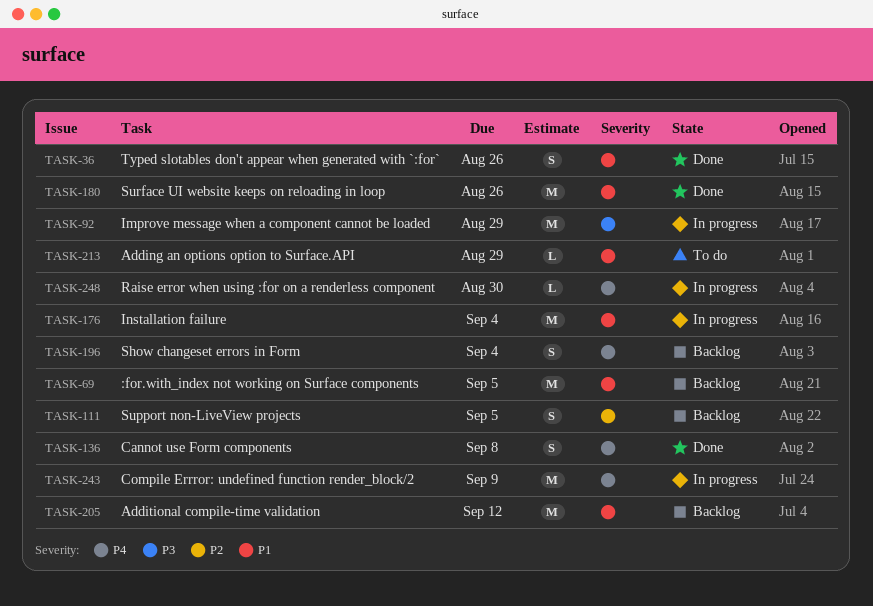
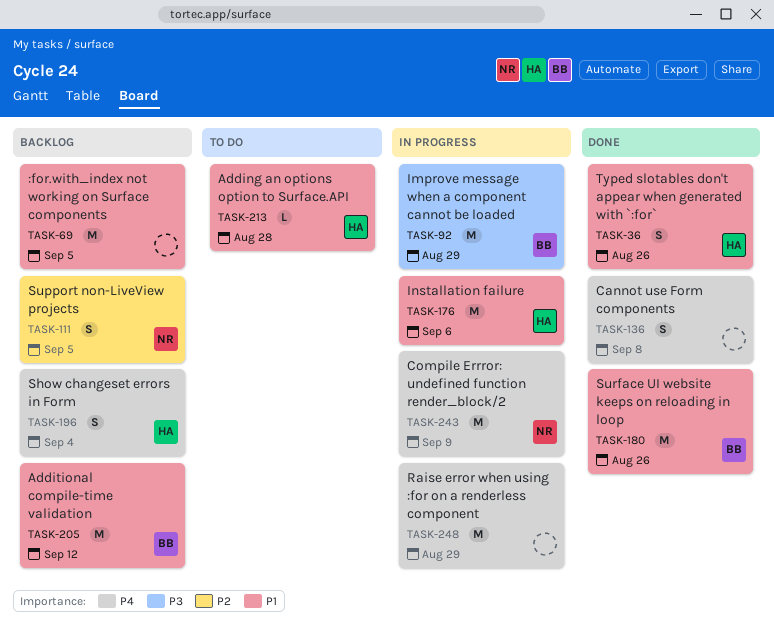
TASK-176, due: Sep 4 -> Sep 6
TASK-213, due: Aug 29 -> Aug 28
TASK-248, estimate: L -> M
TASK-248, due: Aug 30 -> Aug 29

